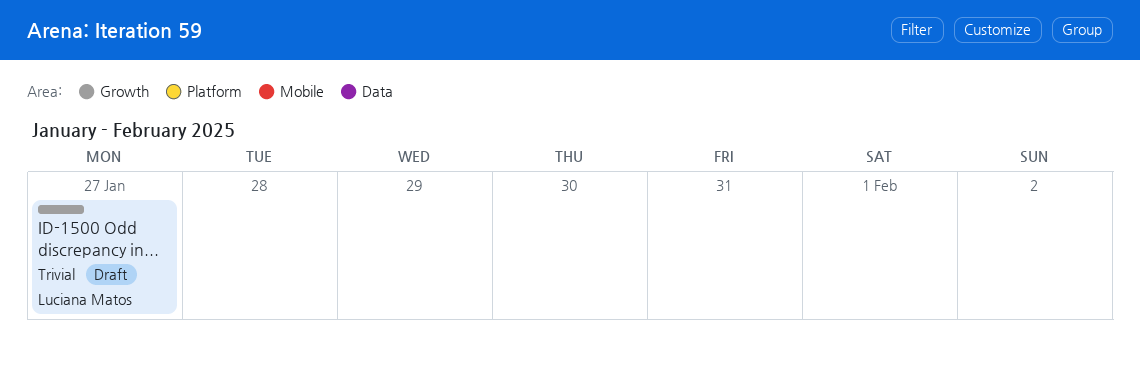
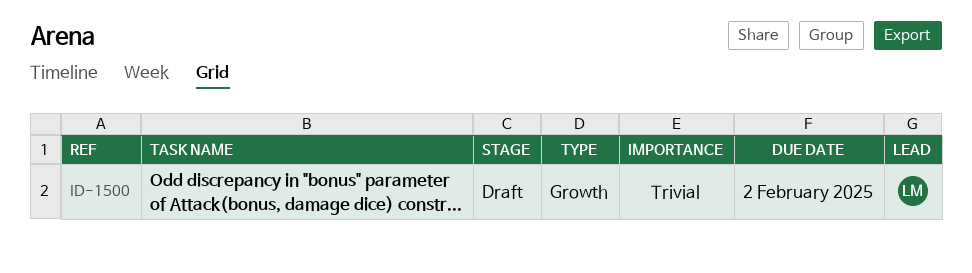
ID-1500, due: Jan 27 -> Feb 2

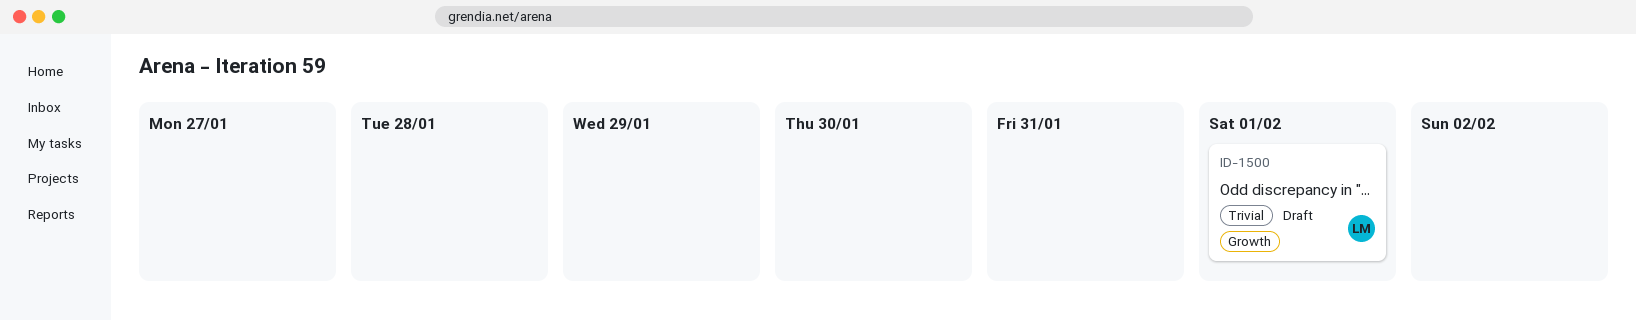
ID-1500, due: Feb 2 -> Feb 1

